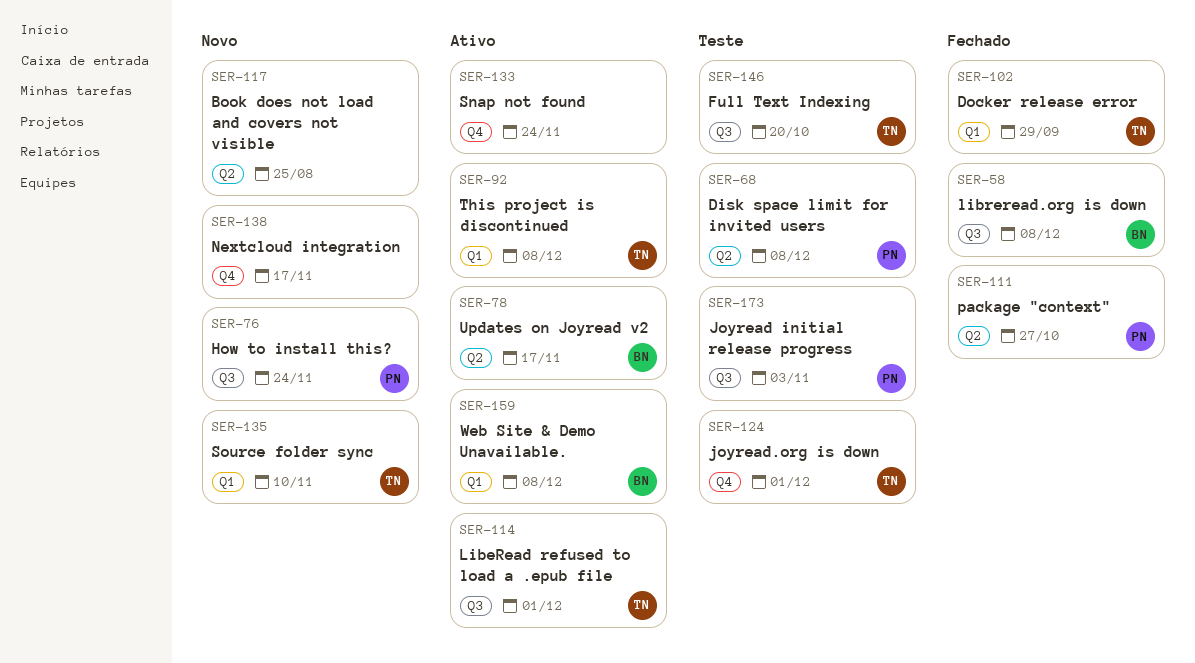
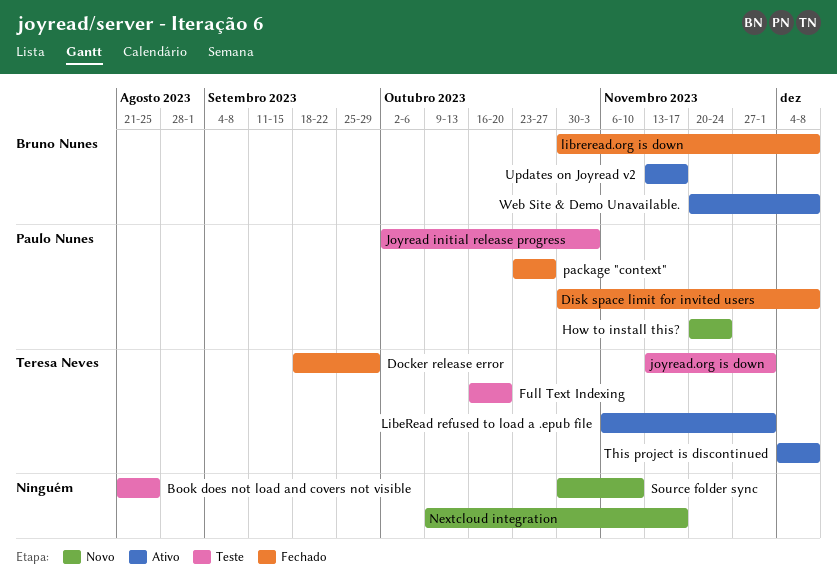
Book does not load and covers not visible, status: Novo -> Teste
Disk space limit for invited users, status: Teste -> Fechado
Snap not found: present -> none
Source folder sync, owner: Teresa Neves -> none

